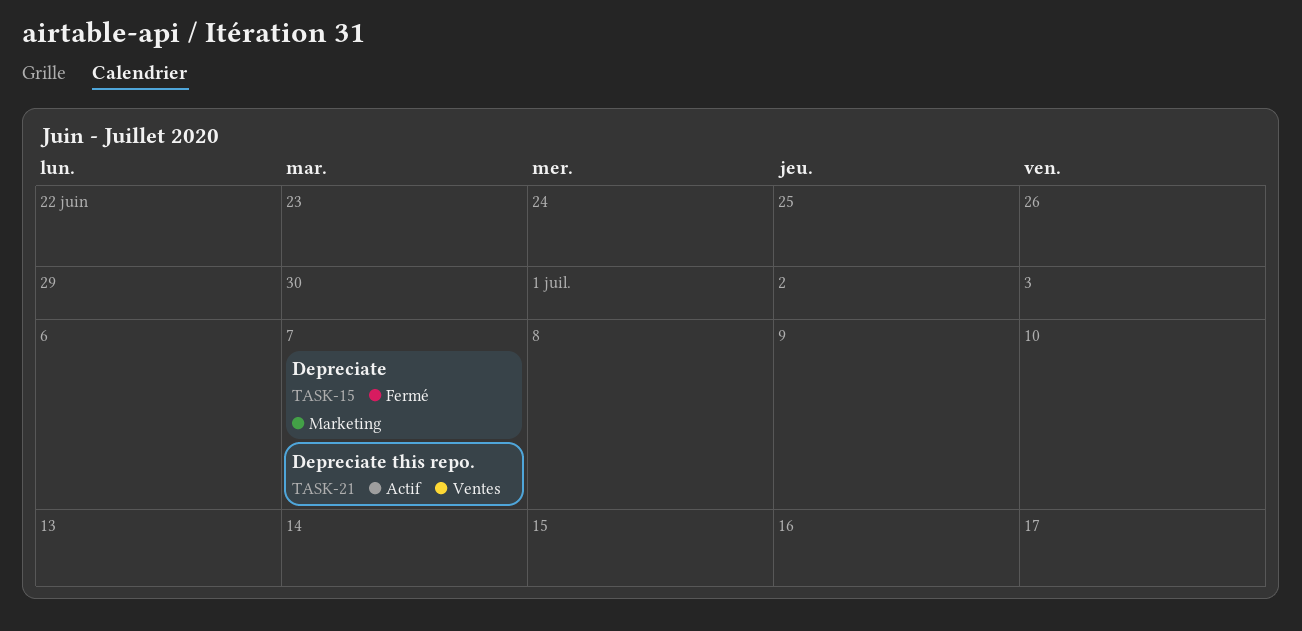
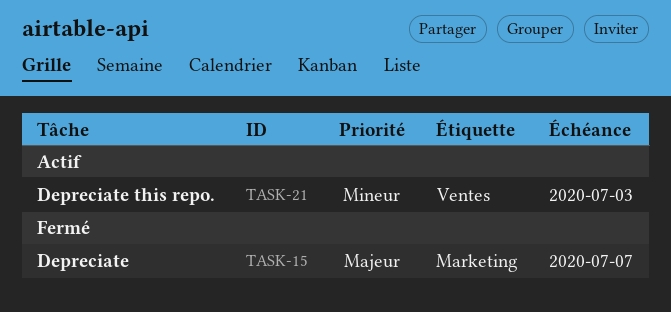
TASK-21, due: Jul 7 -> Jul 3

